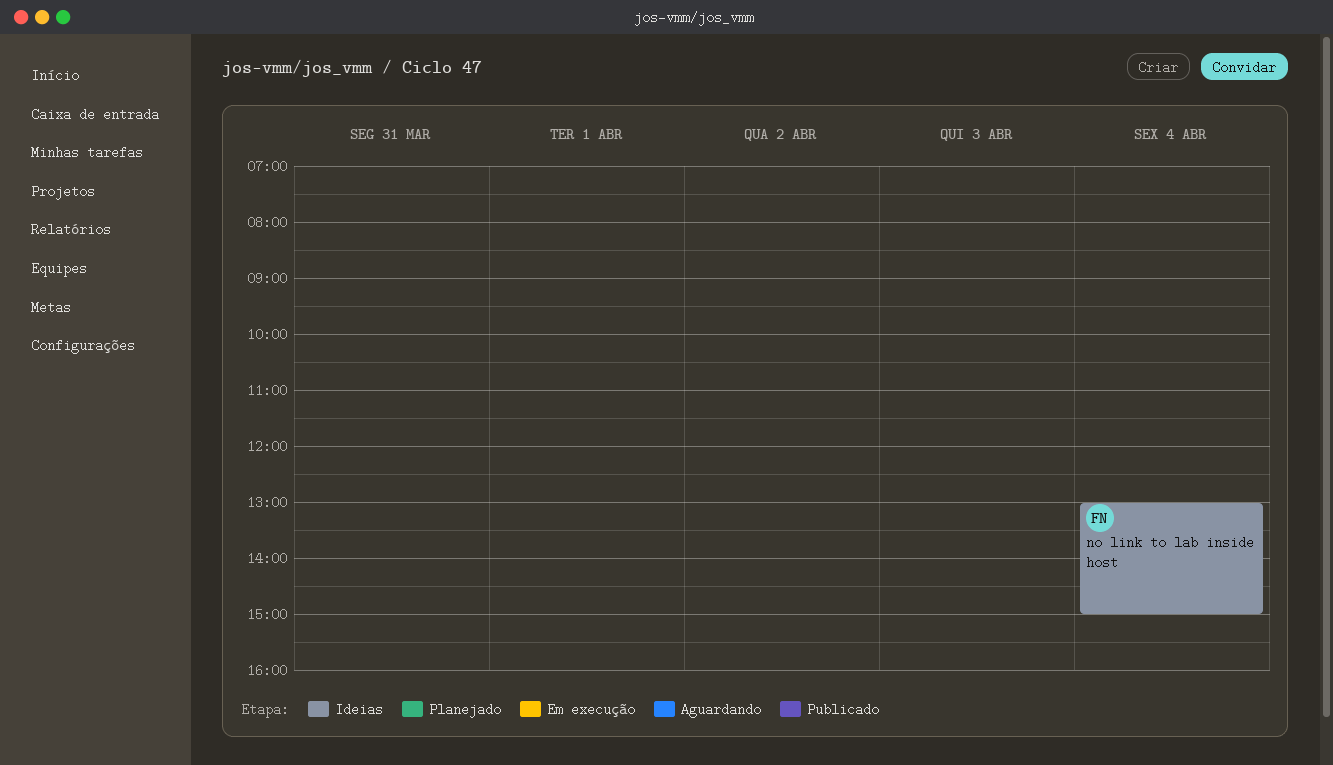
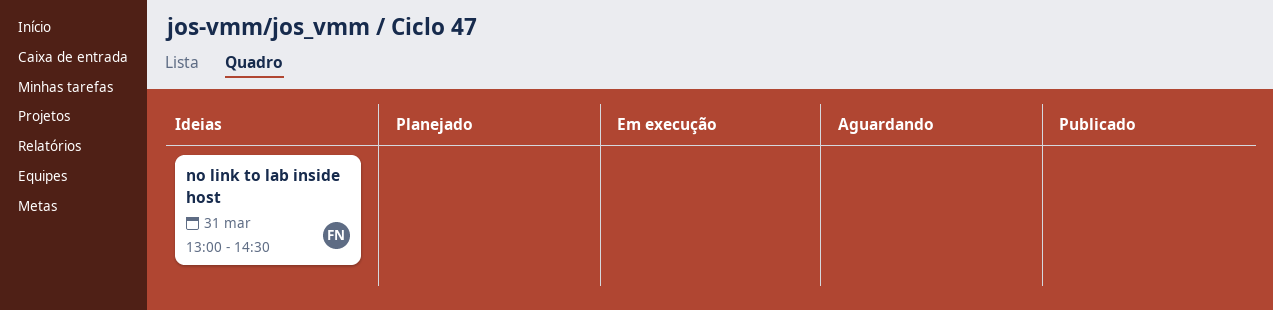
no link to lab inside host, day: Apr 4 -> Mar 31
no link to lab inside host, ends: 15:00 -> 14:30

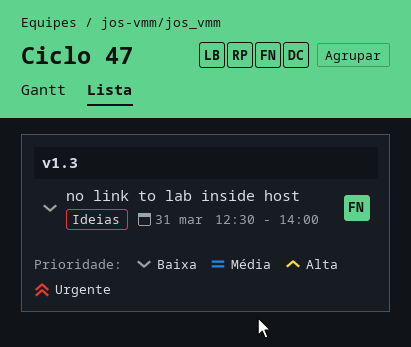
no link to lab inside host, begins: 13:00 -> 12:30
no link to lab inside host, ends: 14:30 -> 14:00

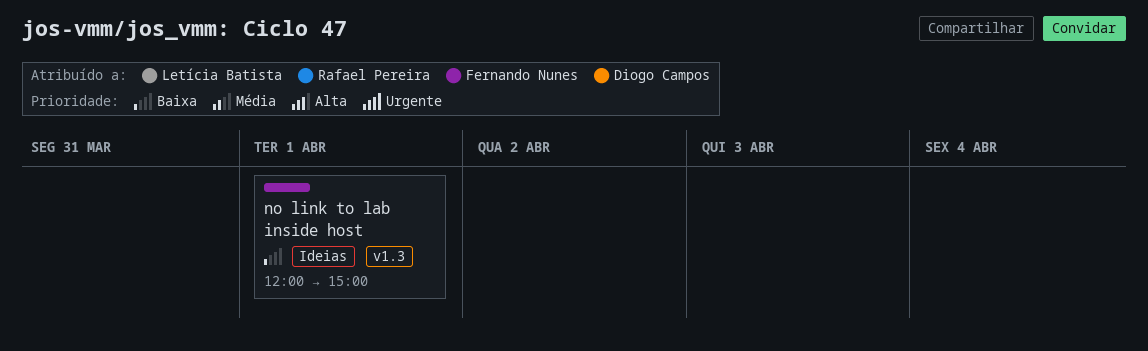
no link to lab inside host, day: Mar 31 -> Apr 1
no link to lab inside host, begins: 12:30 -> 12:00
no link to lab inside host, ends: 14:00 -> 15:00

